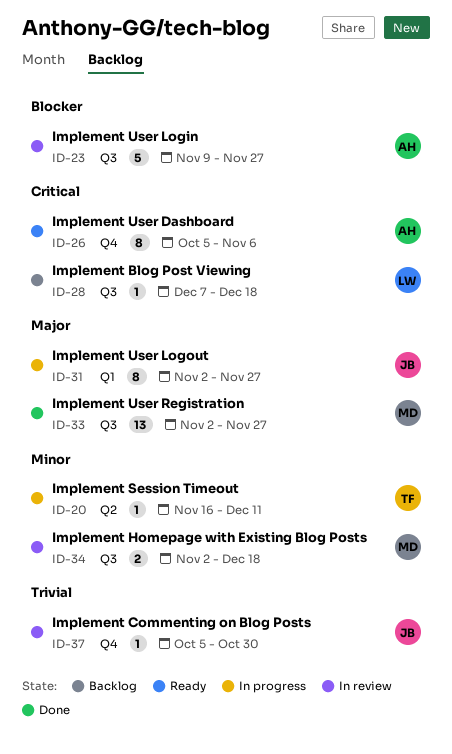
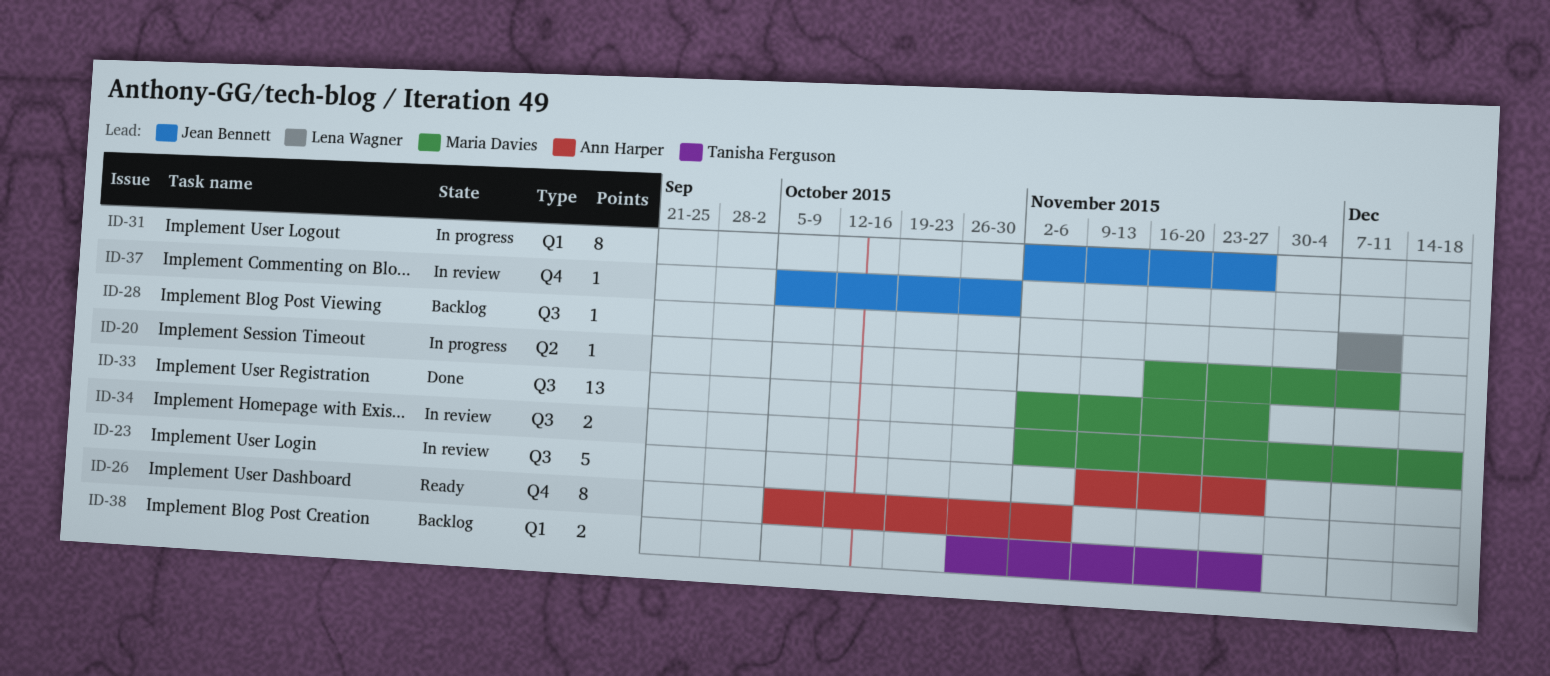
ID-20, owner: Tanisha Ferguson -> Maria Davies
ID-28, due: Dec 18 -> Dec 11
ID-38: none -> present

